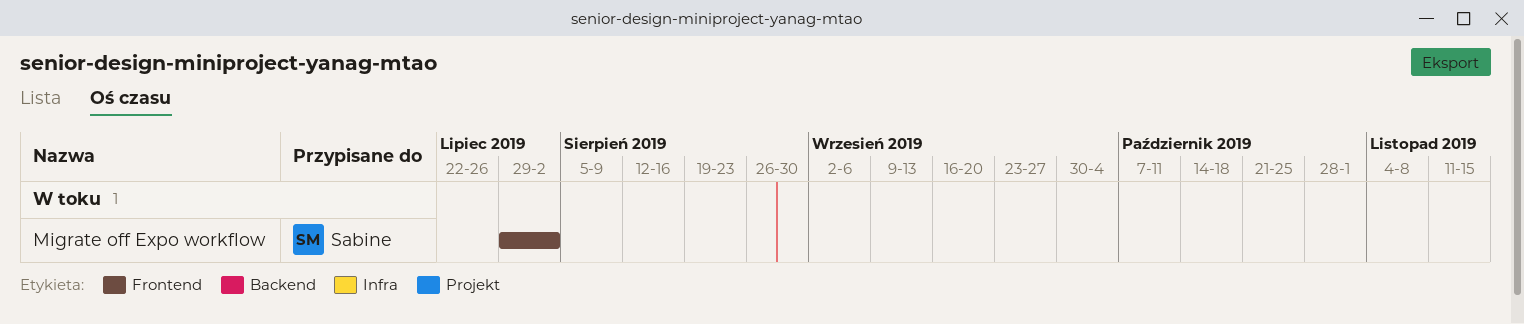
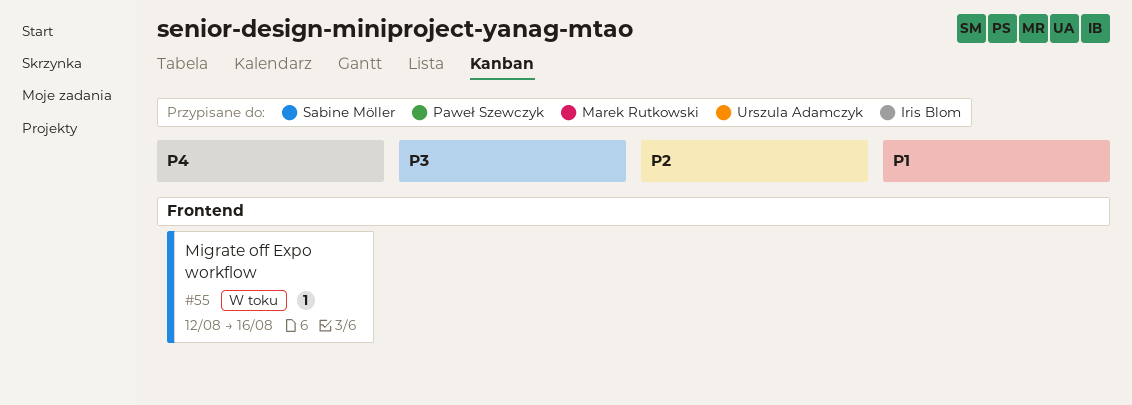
Migrate off Expo workflow, start: Jul 29 -> Aug 12
Migrate off Expo workflow, due: Aug 2 -> Aug 16

